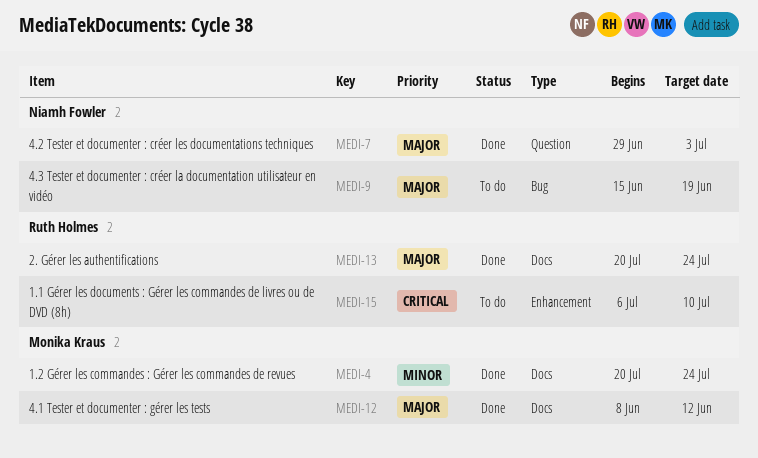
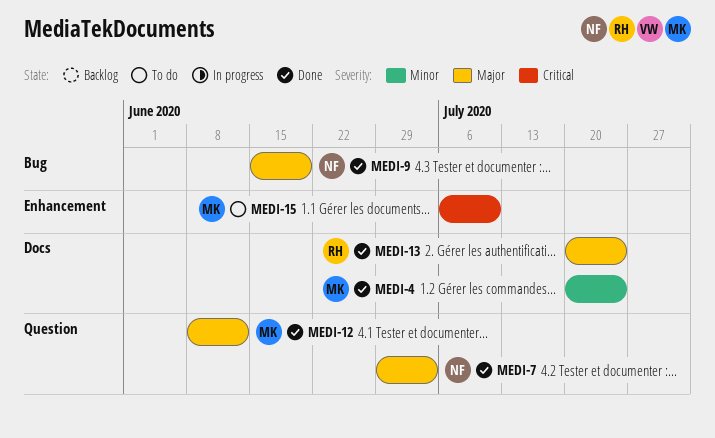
MEDI-9, status: To do -> Done
MEDI-12, label: Docs -> Question
MEDI-15, owner: Ruth Holmes -> Monika Kraus

